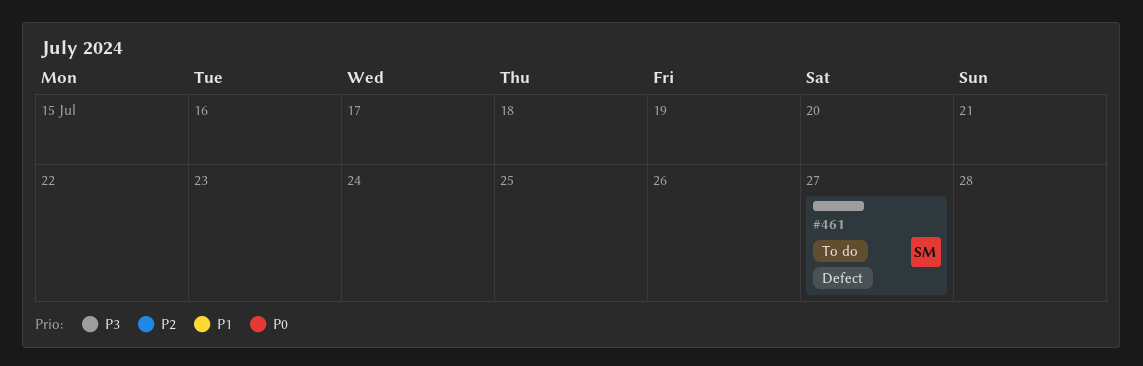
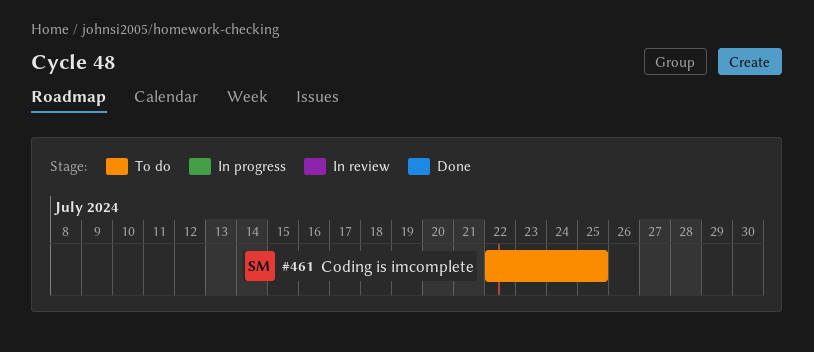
#461, due: Jul 27 -> Jul 25

